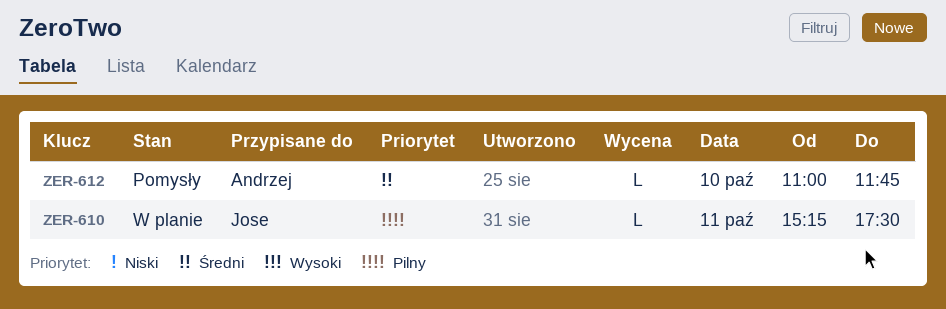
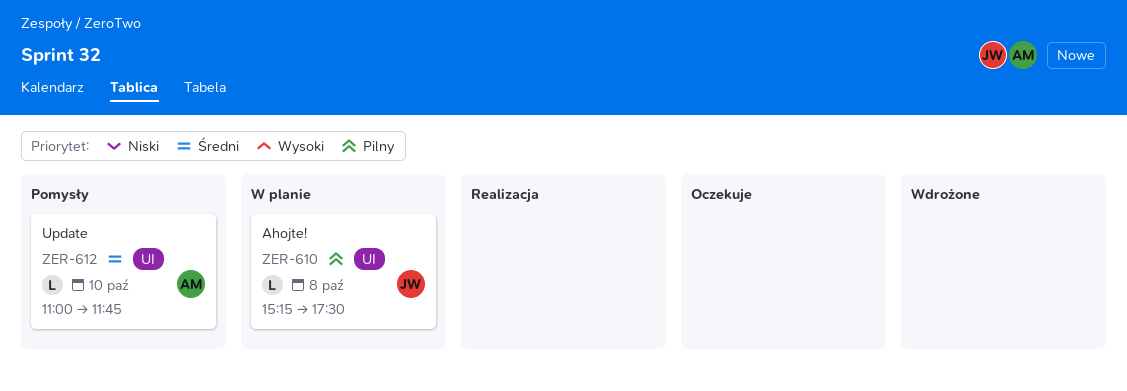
ZER-610, day: Oct 11 -> Oct 8

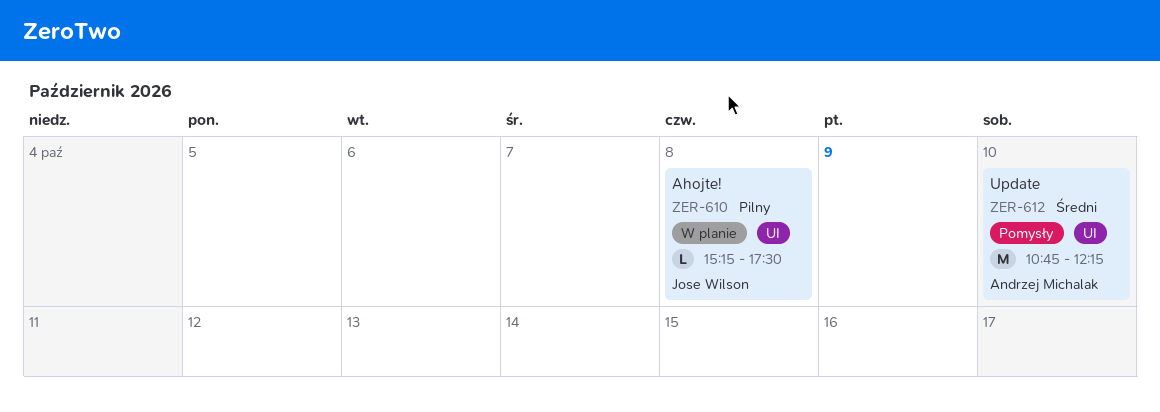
ZER-612, estimate: L -> M
ZER-612, begins: 11:00 -> 10:45
ZER-612, ends: 11:45 -> 12:15

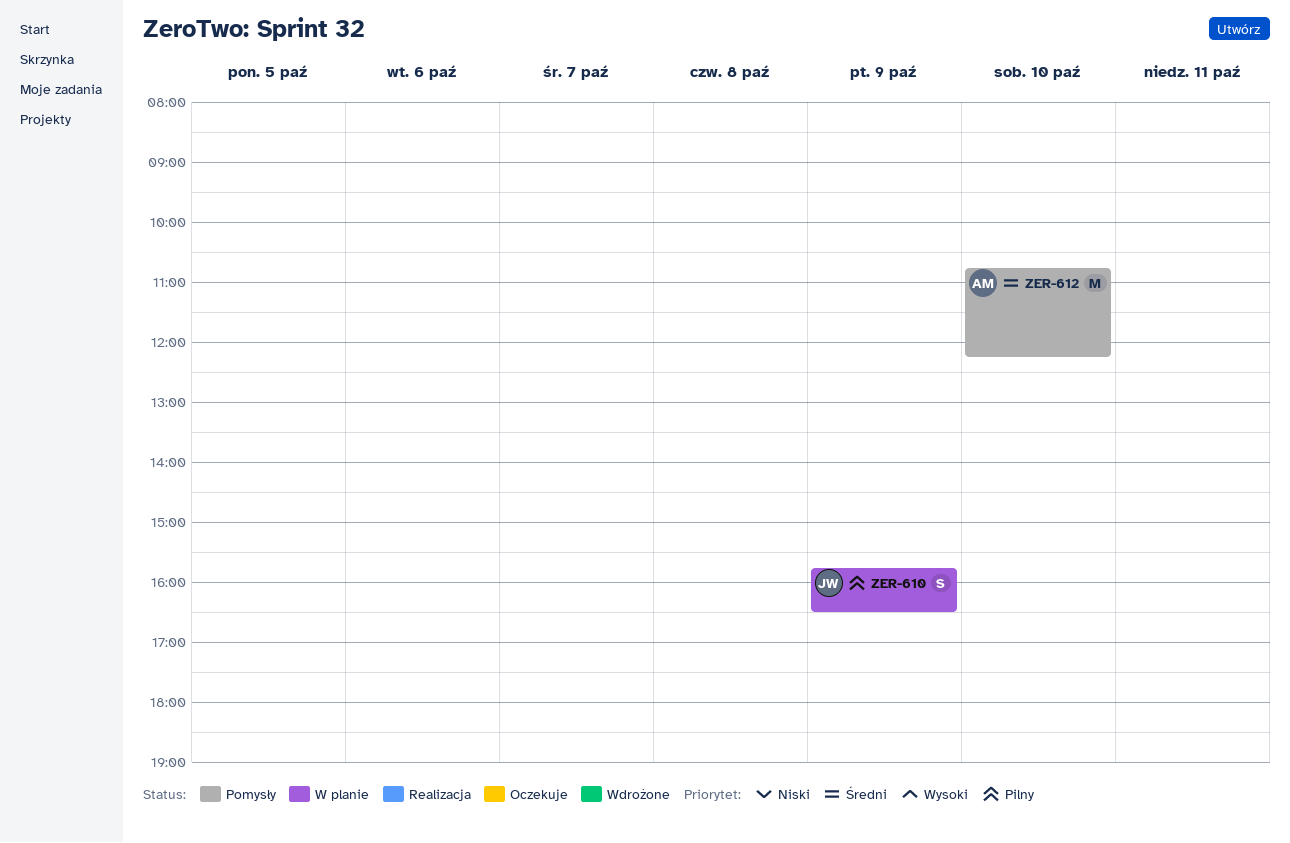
ZER-610, estimate: L -> S
ZER-610, day: Oct 8 -> Oct 9
ZER-610, begins: 15:15 -> 15:45
ZER-610, ends: 17:30 -> 16:30

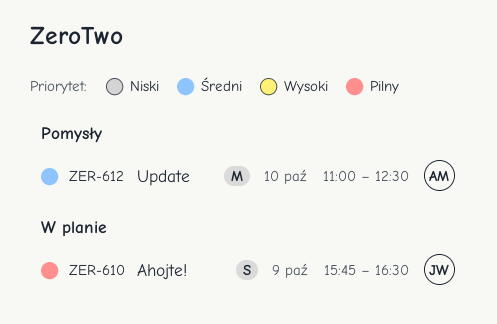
ZER-612, begins: 10:45 -> 11:00
ZER-612, ends: 12:15 -> 12:30

